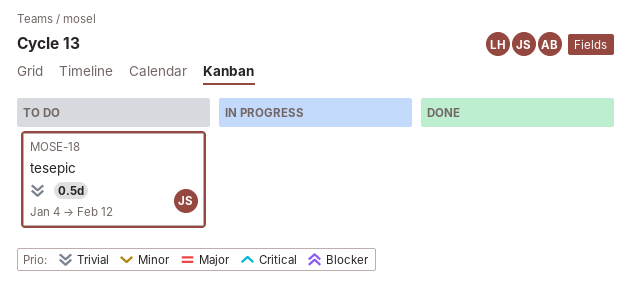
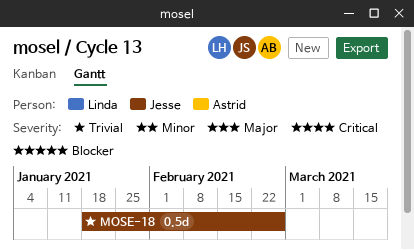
MOSE-18, start: Jan 4 -> Jan 18
MOSE-18, due: Feb 12 -> Feb 26

